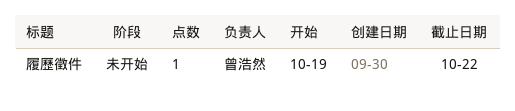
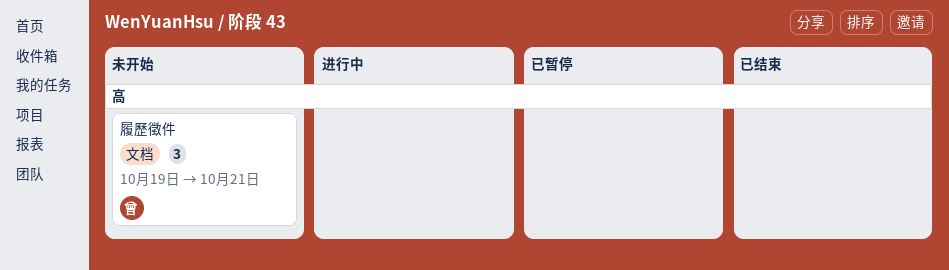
履歷徵件, estimate: 1 -> 3
履歷徵件, due: Oct 22 -> Oct 21

